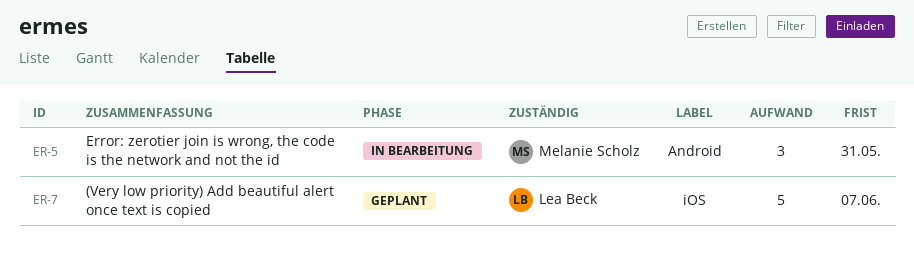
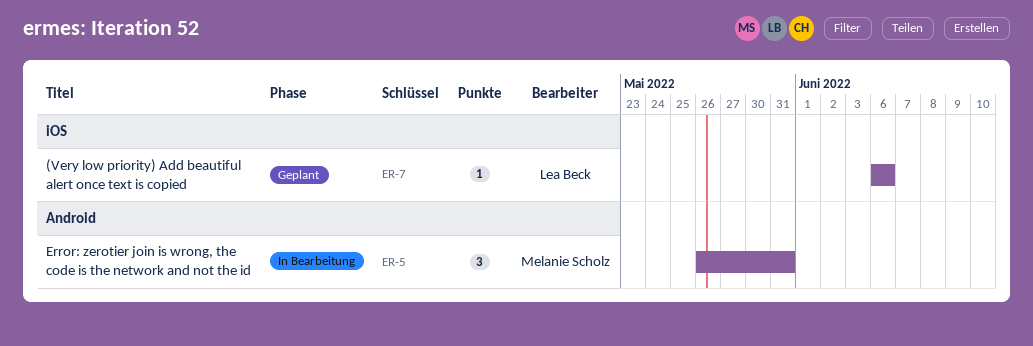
ER-7, estimate: 5 -> 1
ER-7, due: Jun 7 -> Jun 6

